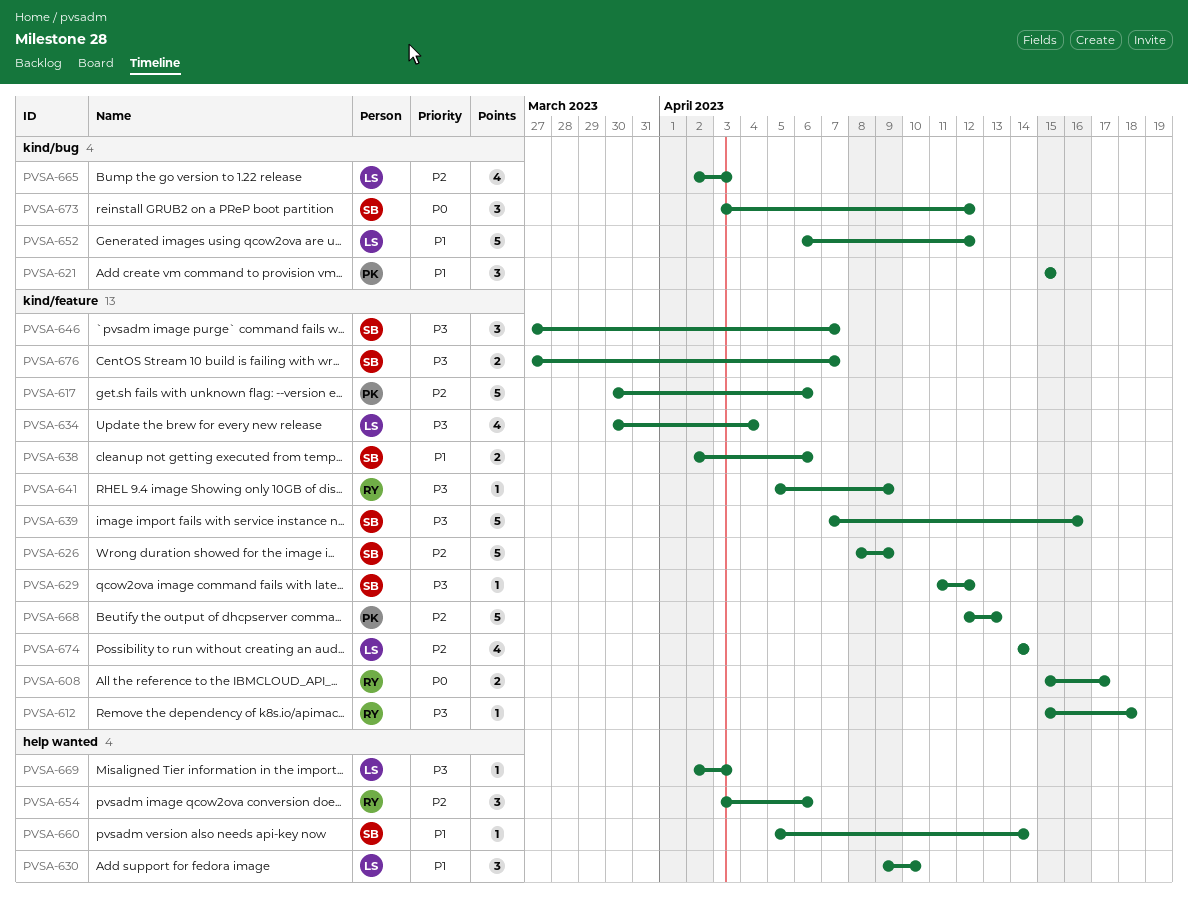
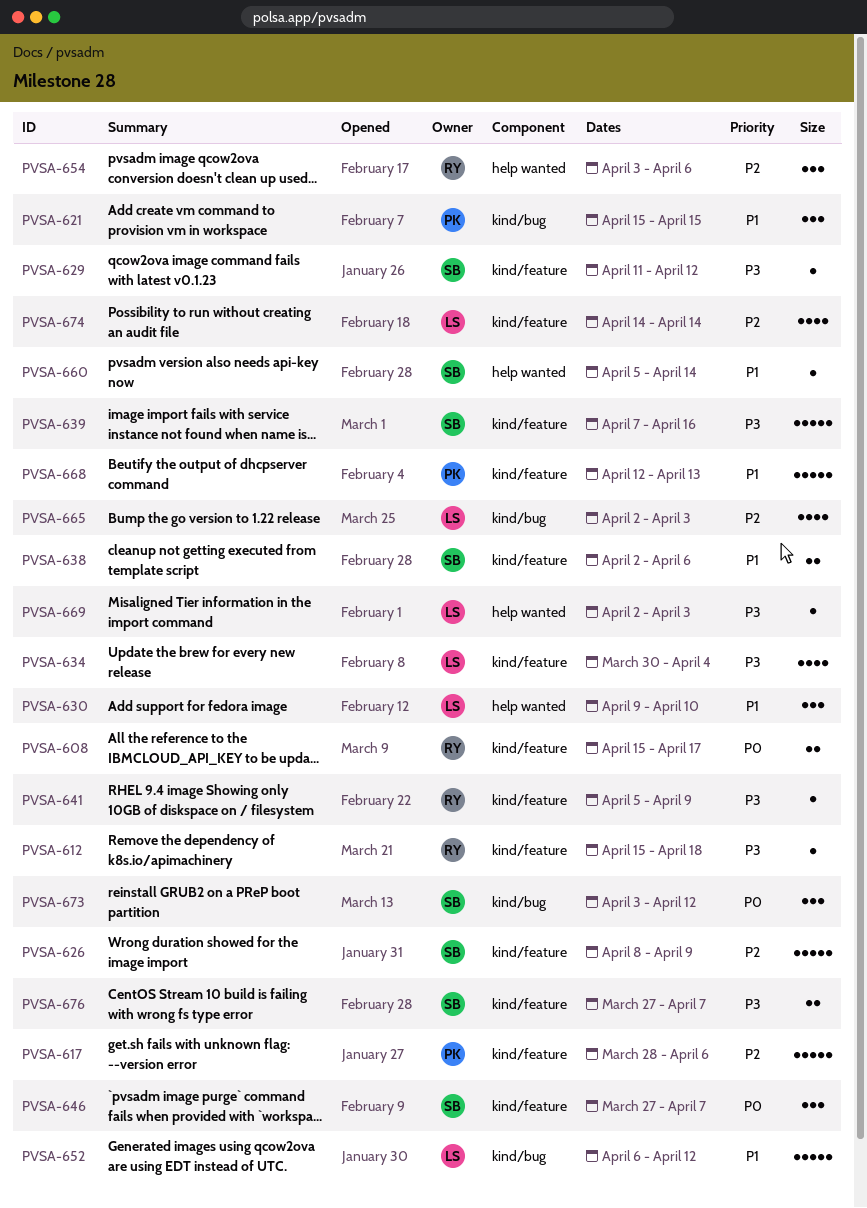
PVSA-617, start: Mar 30 -> Mar 28
PVSA-646, priority: P3 -> P0
PVSA-668, priority: P2 -> P1

